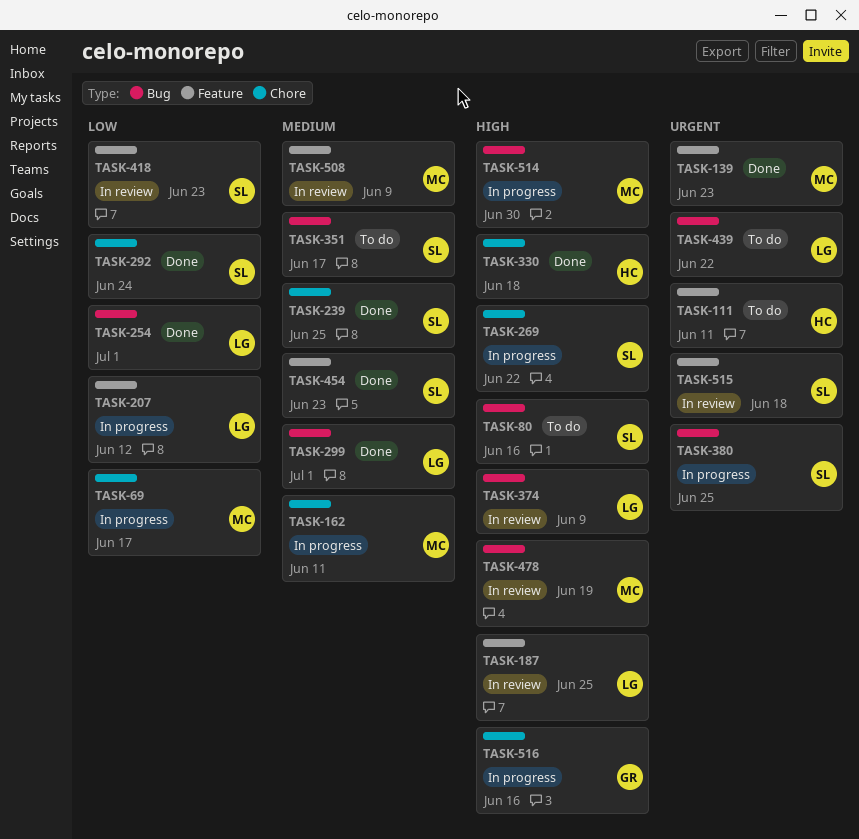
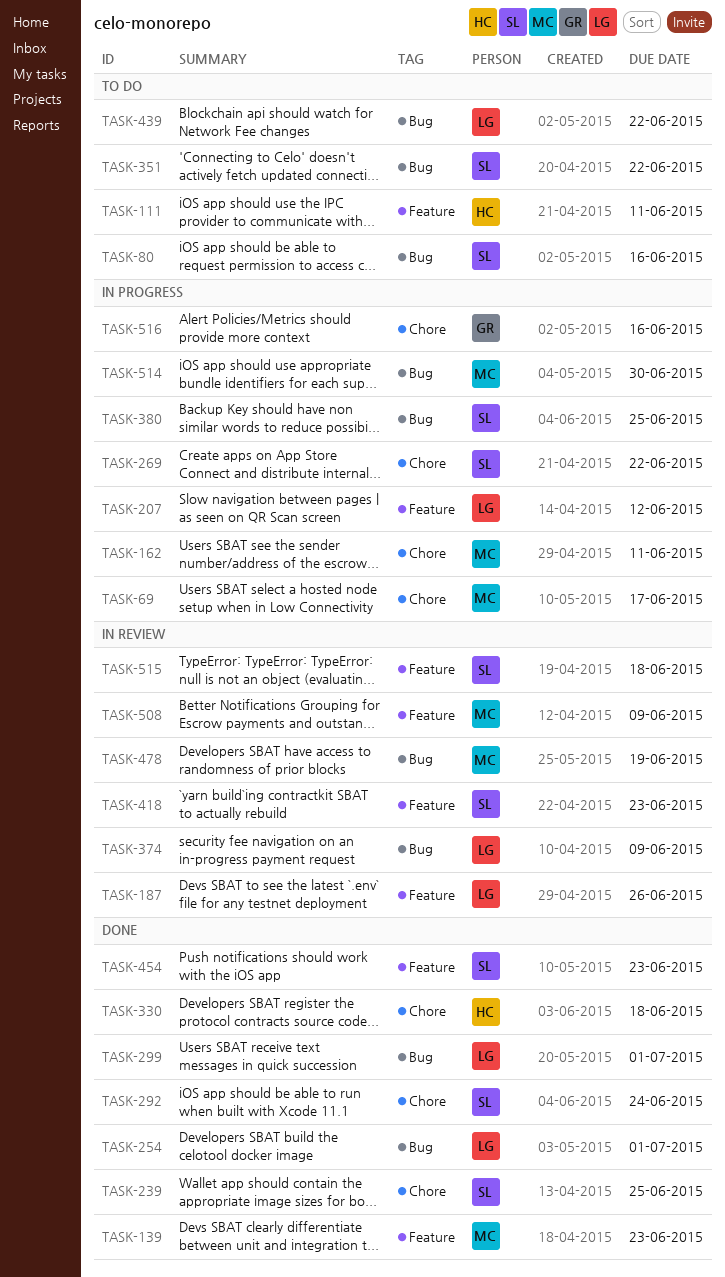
TASK-187, due: Jun 25 -> Jun 26
TASK-351, due: Jun 17 -> Jun 22

